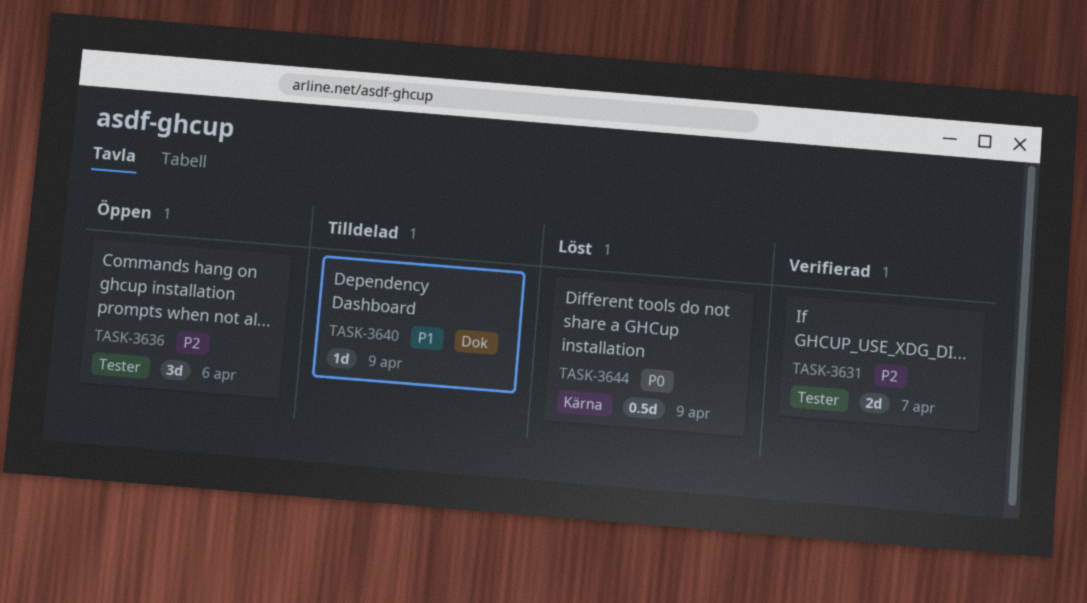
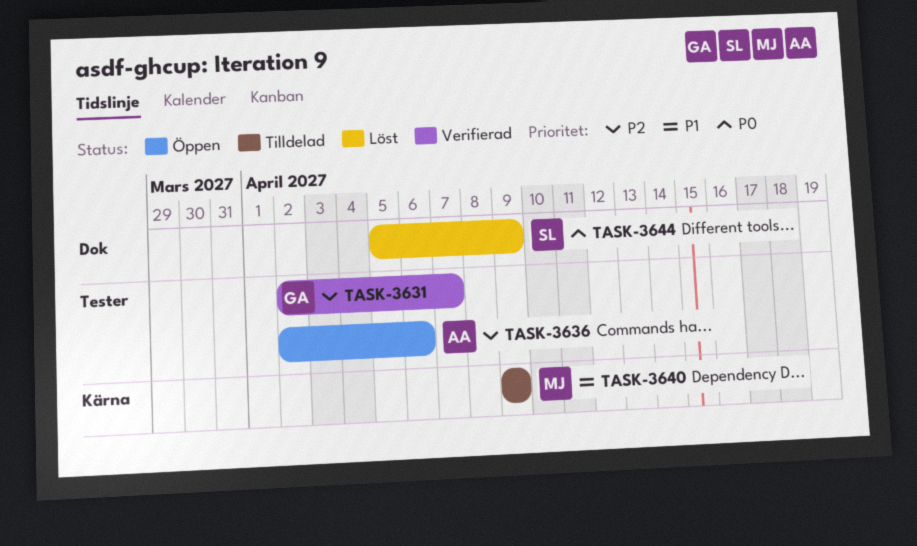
TASK-3640, label: Dok -> Kärna
TASK-3644, label: Kärna -> Dok

